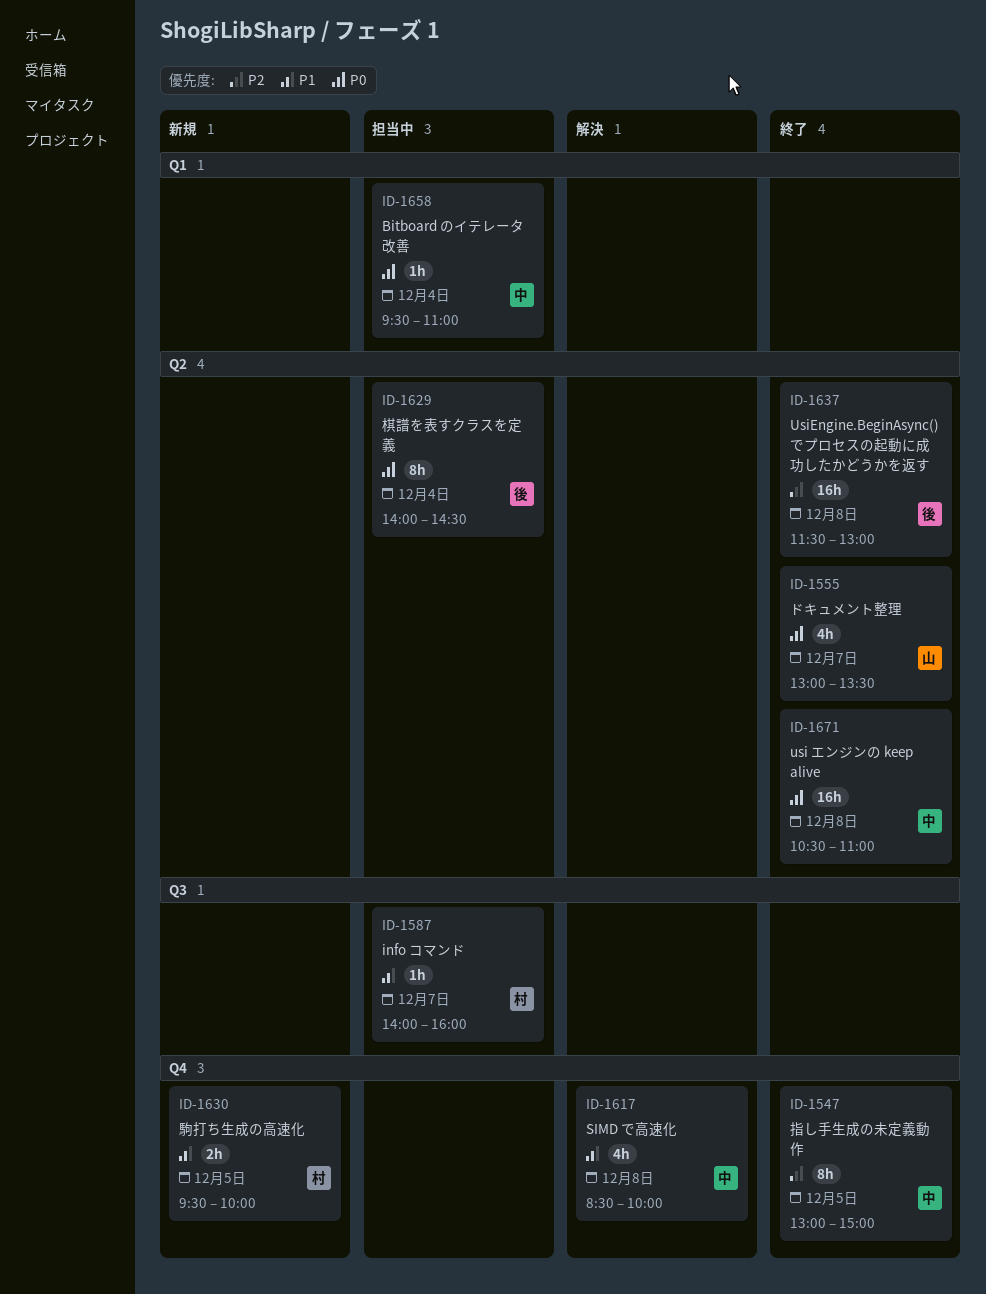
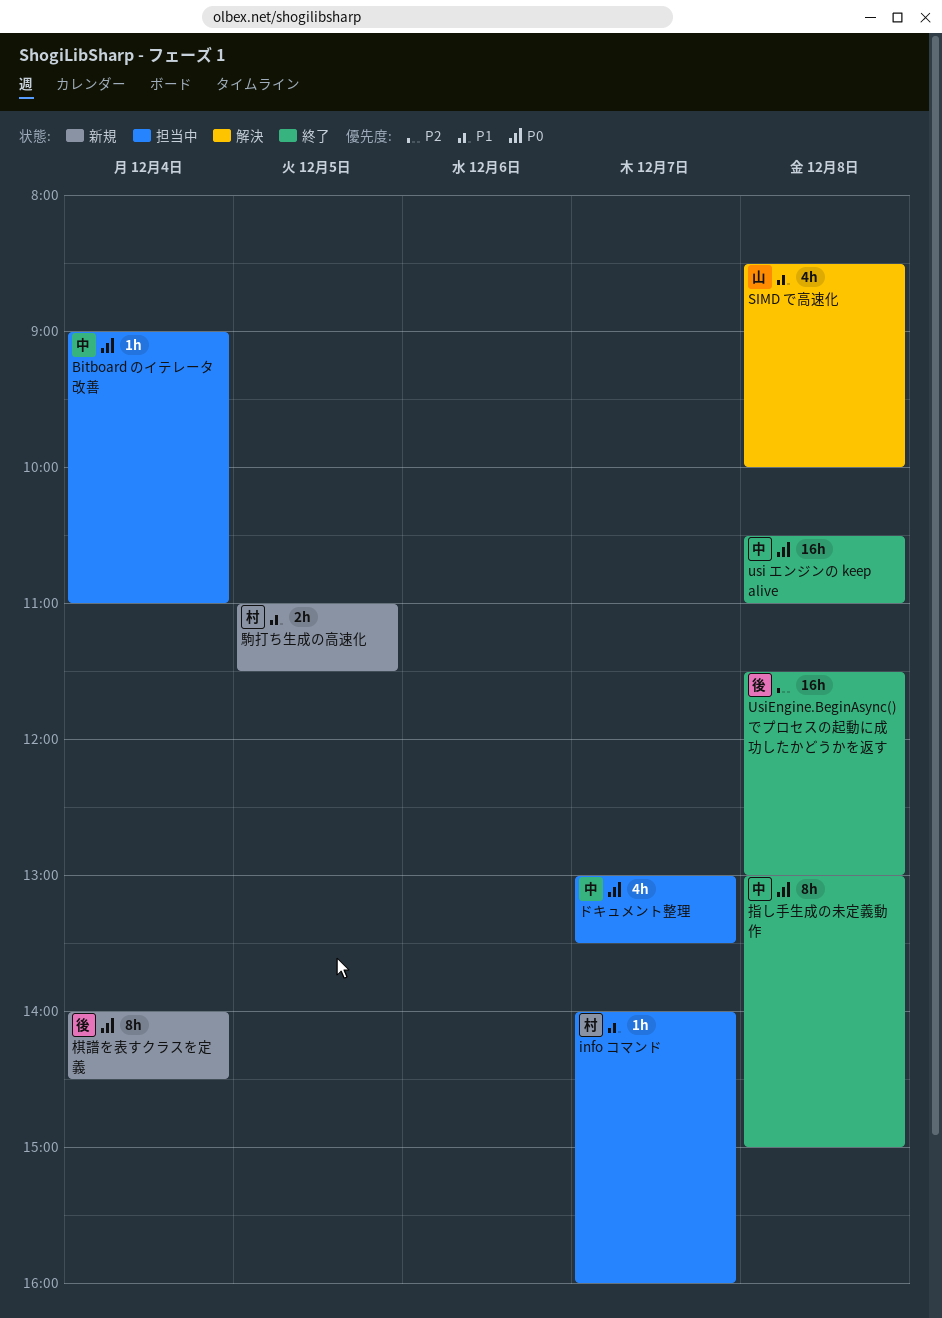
Bitboard のイテレータ改善, begins: 09:30 -> 09:00
SIMD で高速化, owner: 中 -> 山
ドキュメント整理, status: 終了 -> 担当中
ドキュメント整理, owner: 山 -> 中
指し手生成の未定義動作, priority: P2 -> P0
指し手生成の未定義動作, day: Dec 5 -> Dec 8
棋譜を表すクラスを定義, status: 担当中 -> 新規
駒打ち生成の高速化, begins: 09:30 -> 11:00
駒打ち生成の高速化, ends: 10:00 -> 11:30

